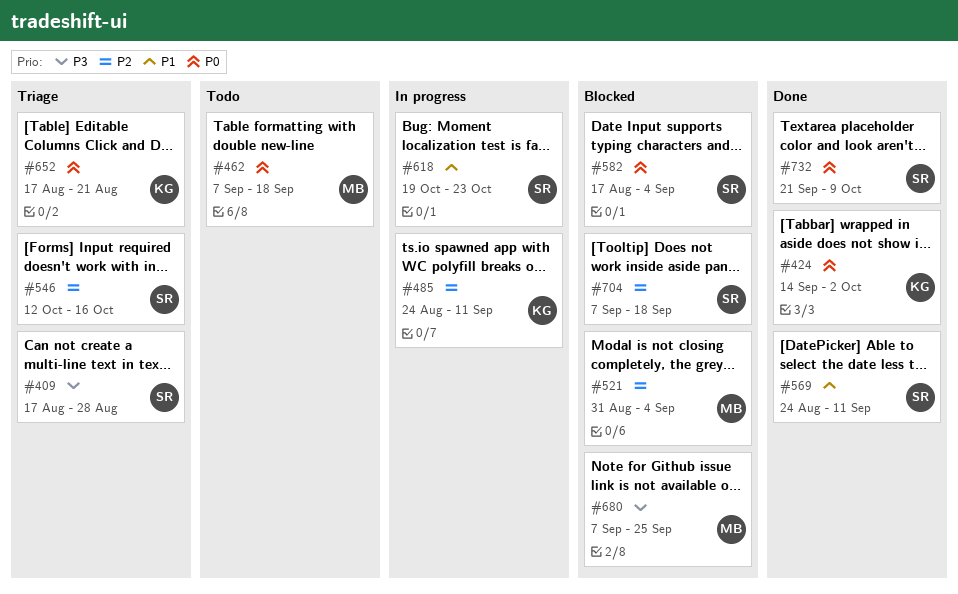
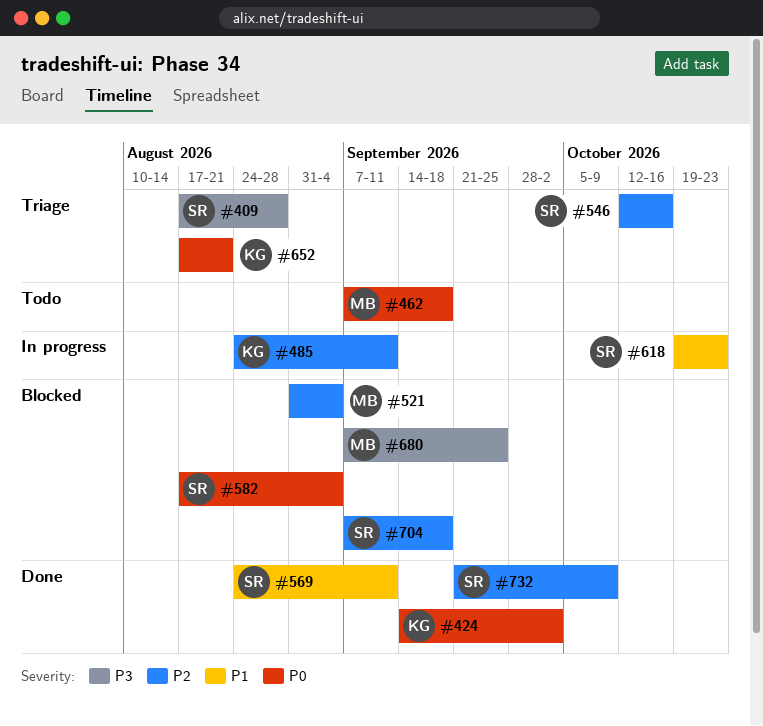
#732, priority: P0 -> P2

